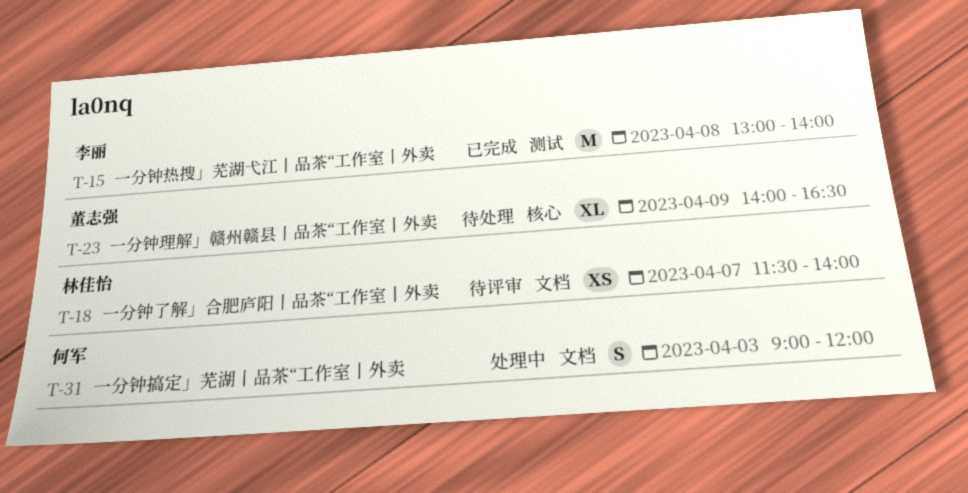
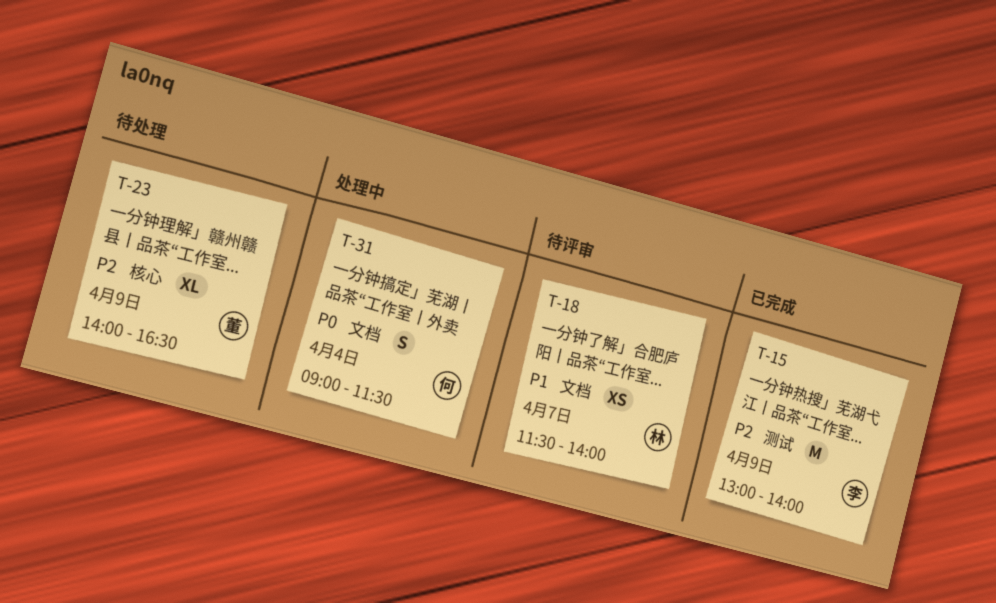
T-15, day: Apr 8 -> Apr 9
T-31, day: Apr 3 -> Apr 4
T-31, ends: 12:00 -> 11:30

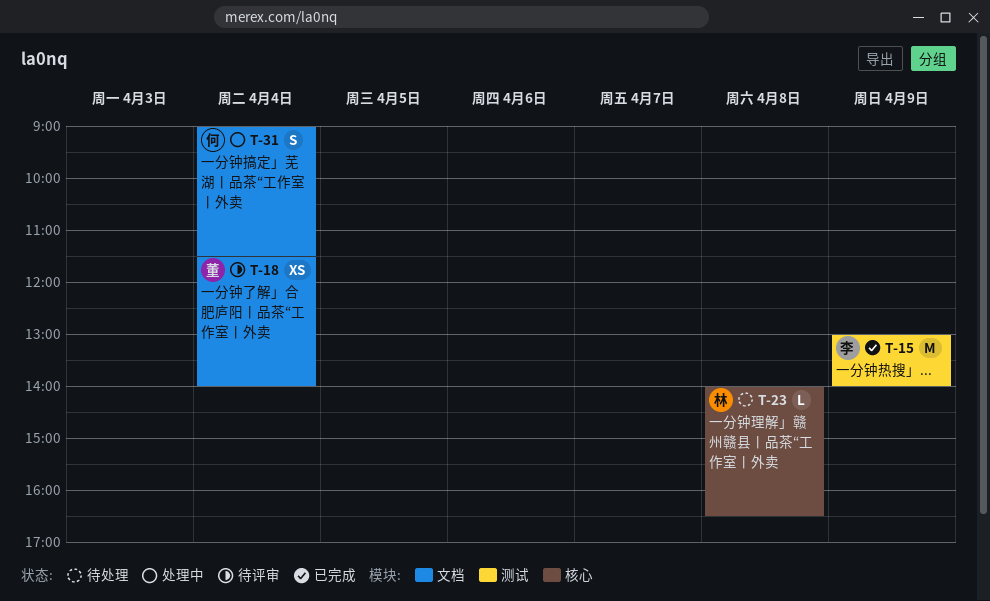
T-18, owner: 林 -> 董
T-18, day: Apr 7 -> Apr 4
T-23, owner: 董 -> 林
T-23, estimate: XL -> L
T-23, day: Apr 9 -> Apr 8

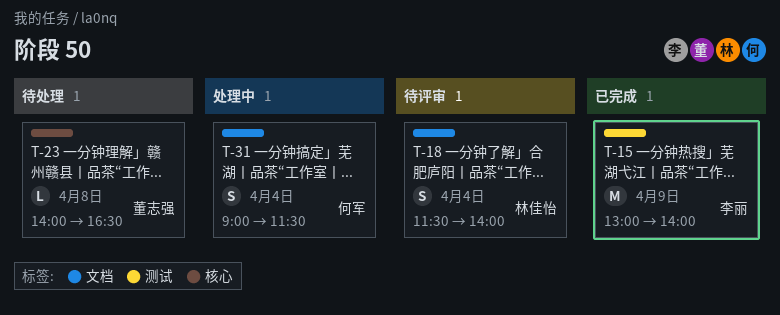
T-18, owner: 董志强 -> 林佳怡
T-18, estimate: XS -> S
T-23, owner: 林佳怡 -> 董志强

